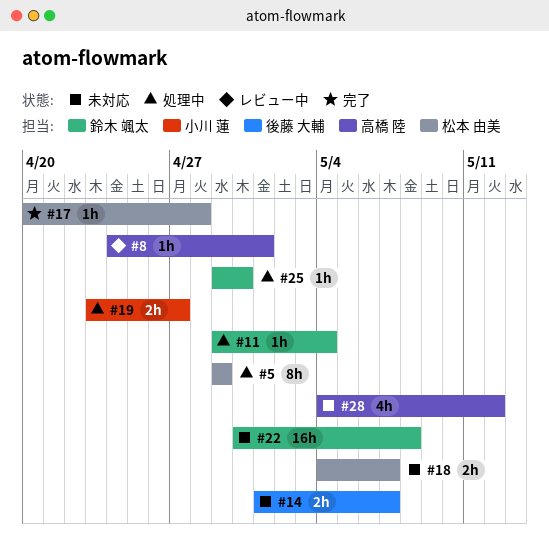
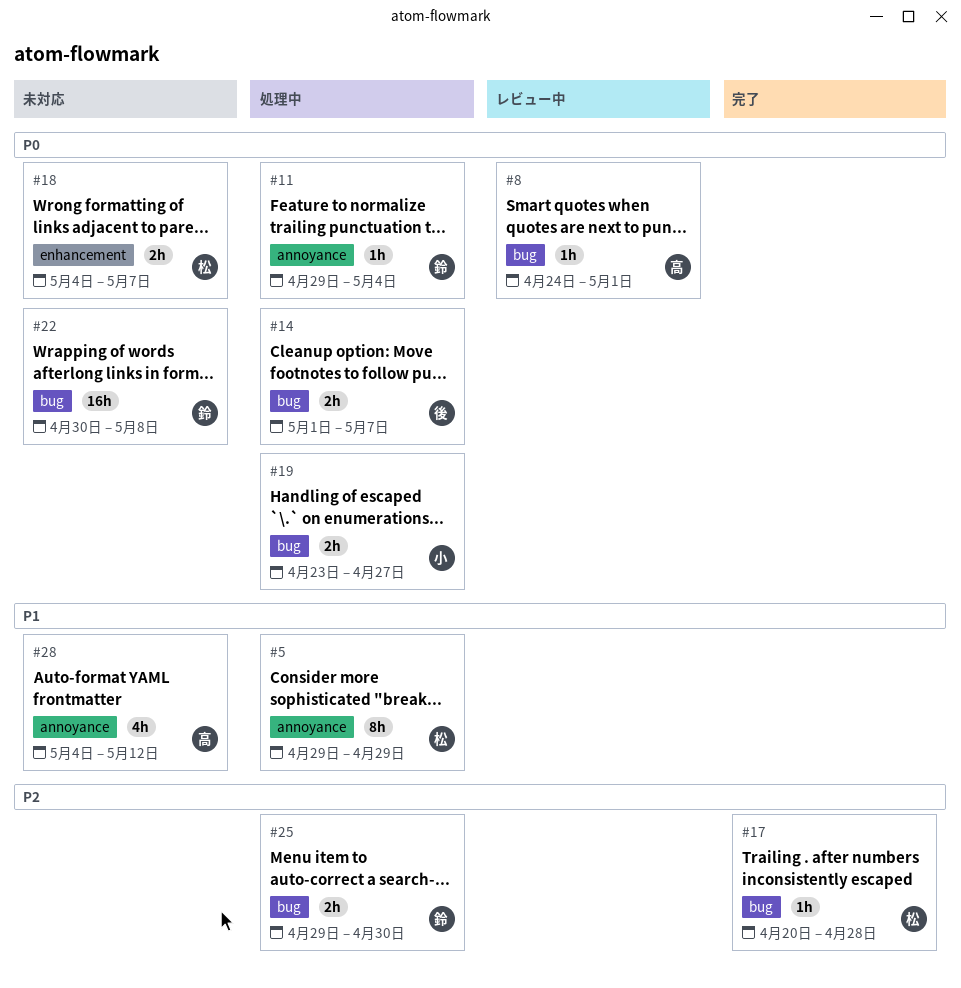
#14, status: 未対応 -> 処理中
#25, estimate: 1h -> 2h

